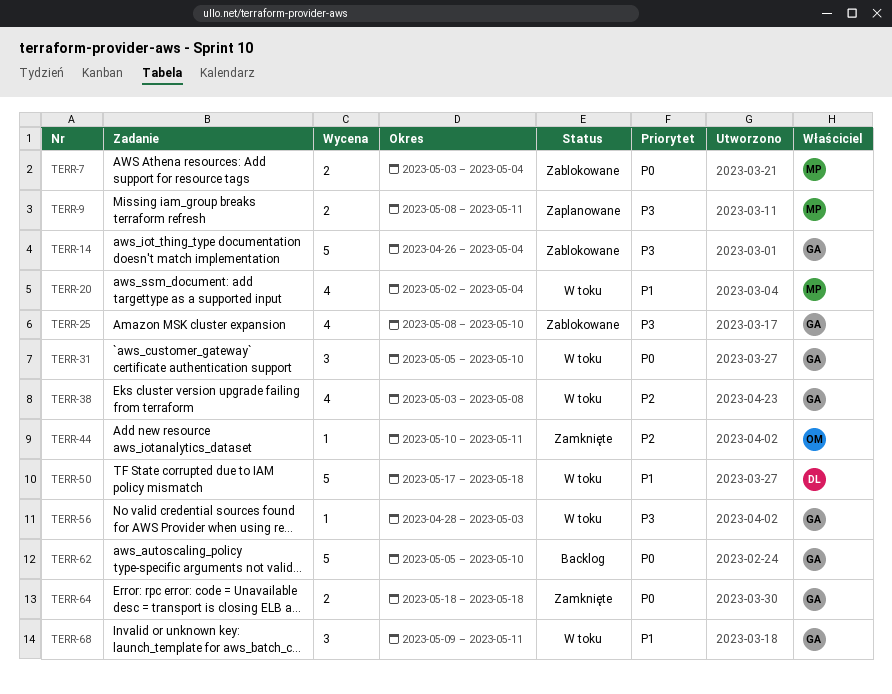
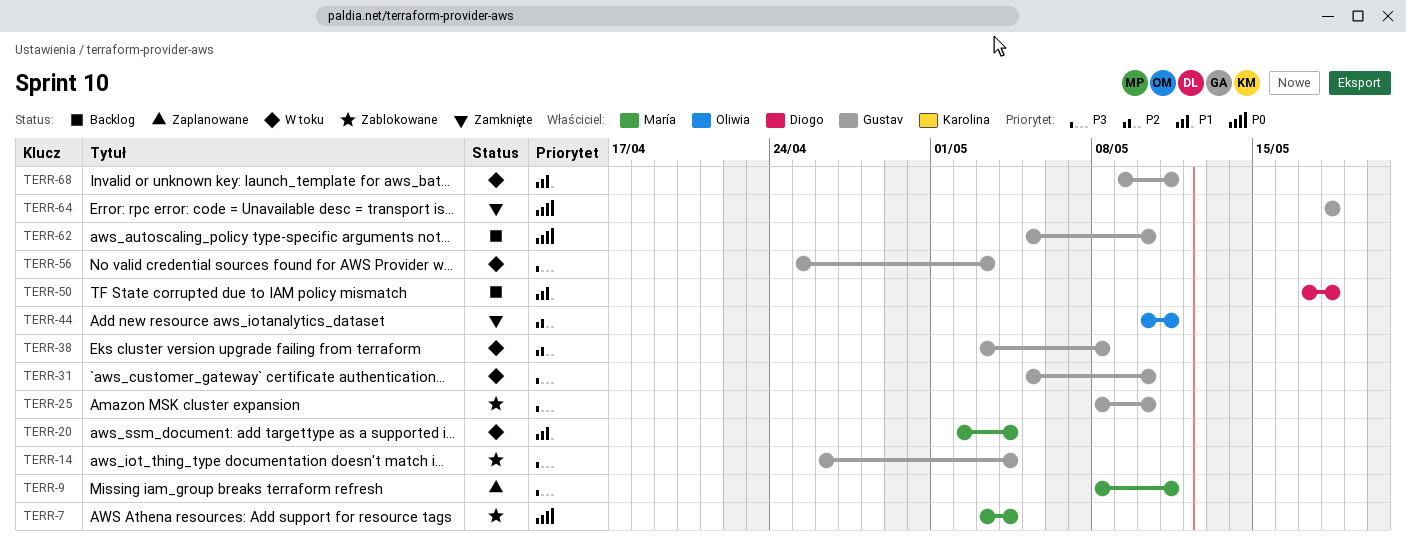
TERR-31, priority: P0 -> P3
TERR-50, status: W toku -> Backlog
TERR-56, start: Apr 28 -> Apr 25

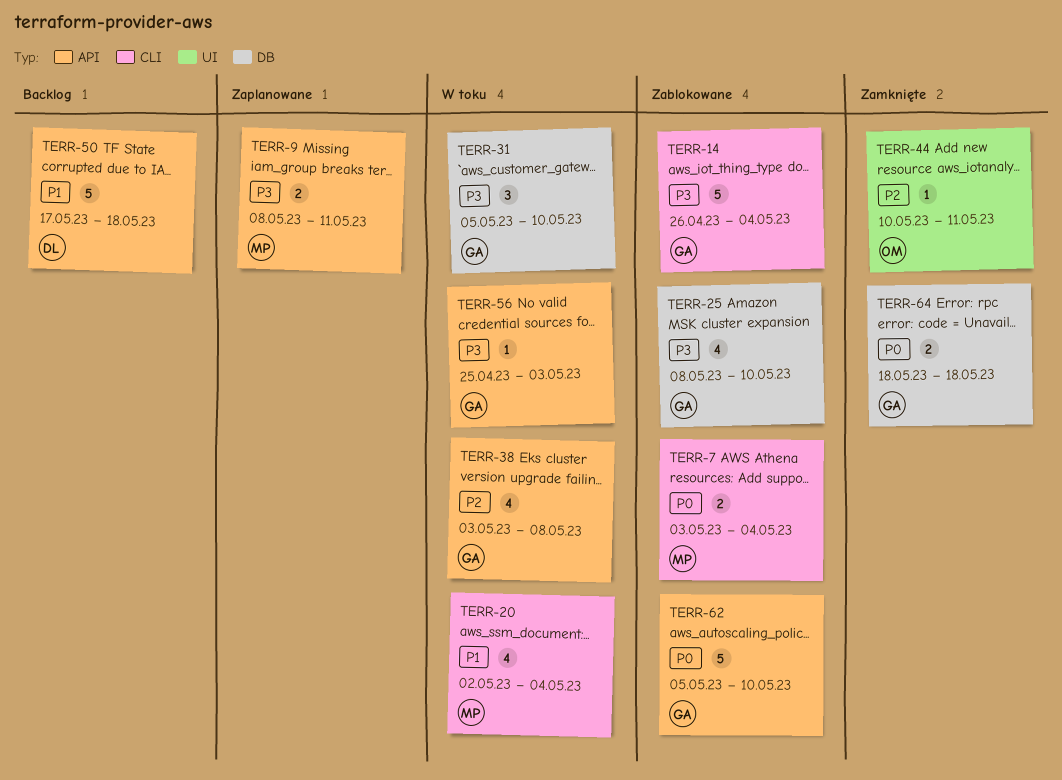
TERR-62, status: Backlog -> Zablokowane
TERR-68: present -> none

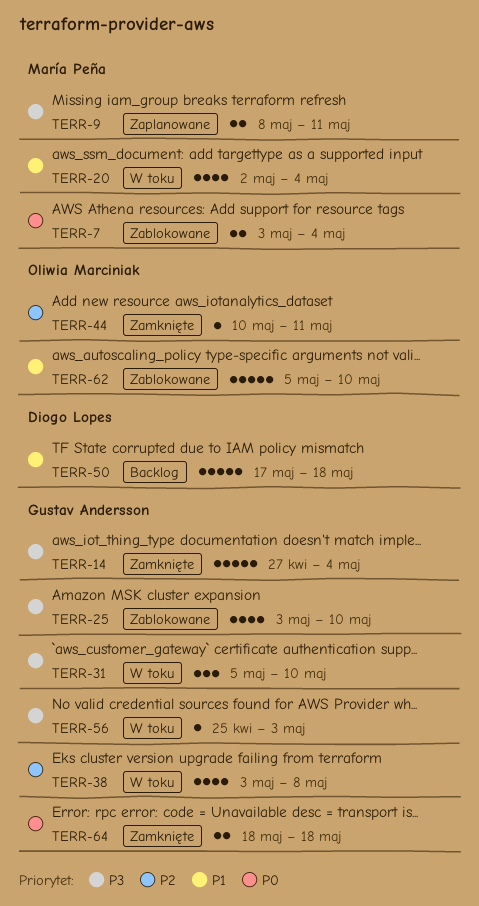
TERR-14, status: Zablokowane -> Zamknięte
TERR-14, start: Apr 26 -> Apr 27
TERR-25, start: May 8 -> May 3
TERR-62, owner: Gustav Andersson -> Oliwia Marciniak
TERR-62, priority: P0 -> P1

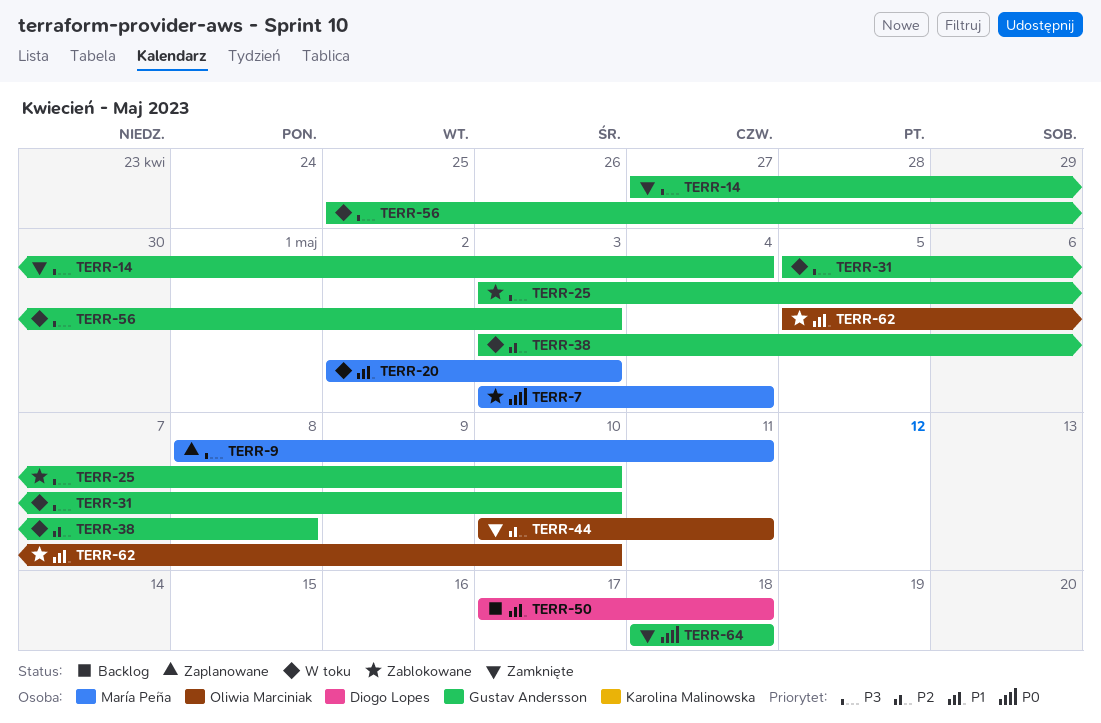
TERR-20, due: May 4 -> May 3

